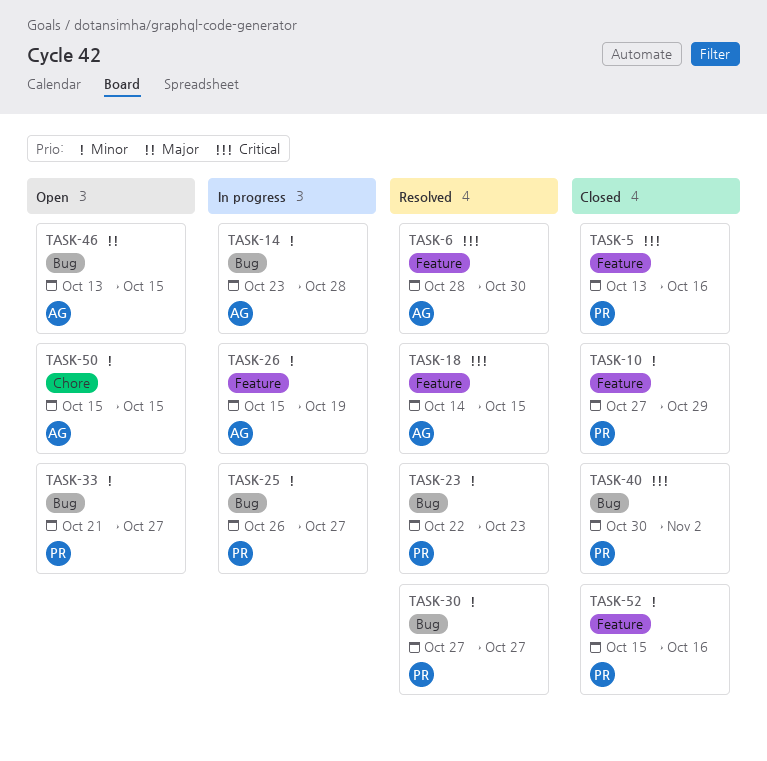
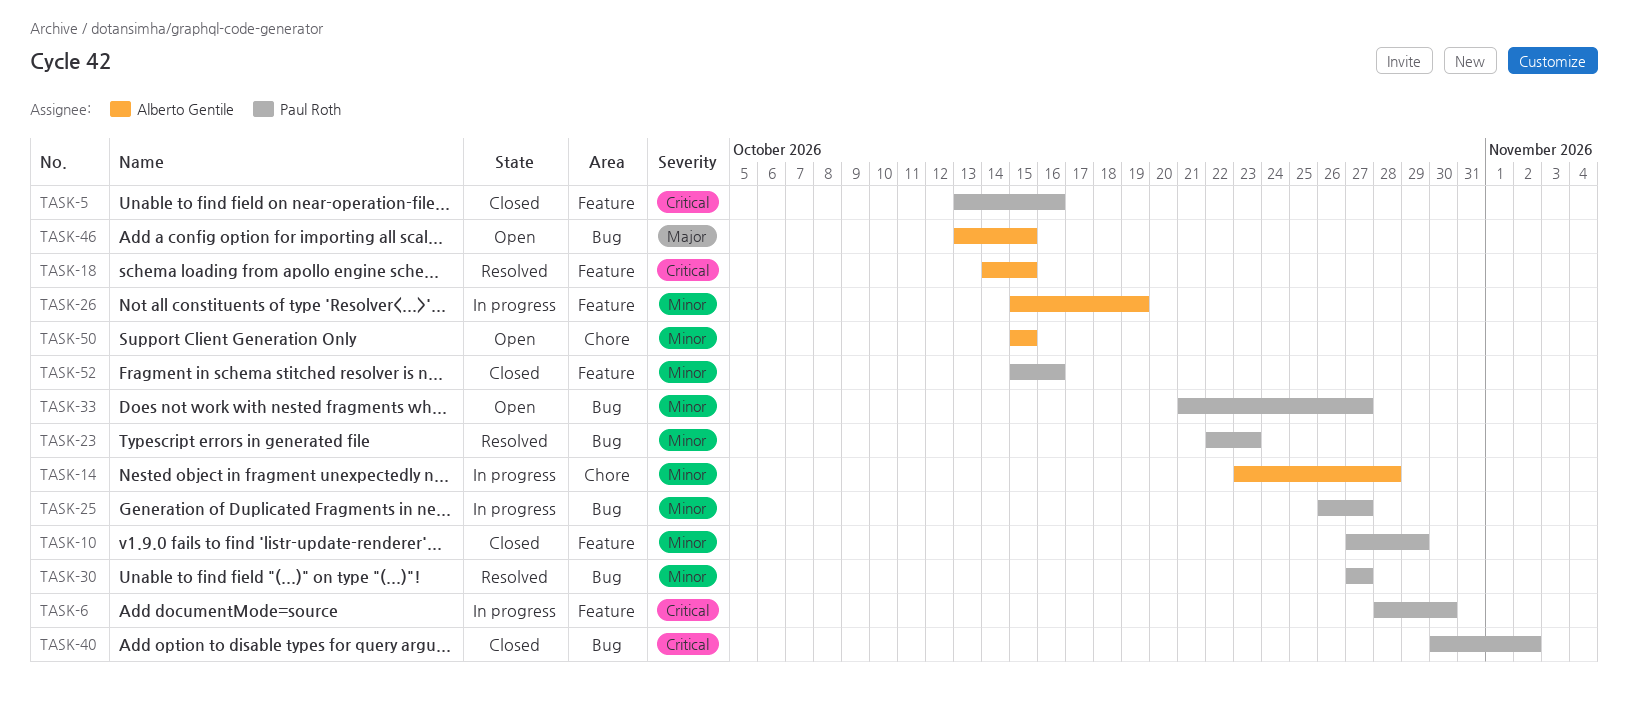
TASK-6, status: Resolved -> In progress
TASK-6, owner: Alberto Gentile -> Paul Roth
TASK-14, label: Bug -> Chore

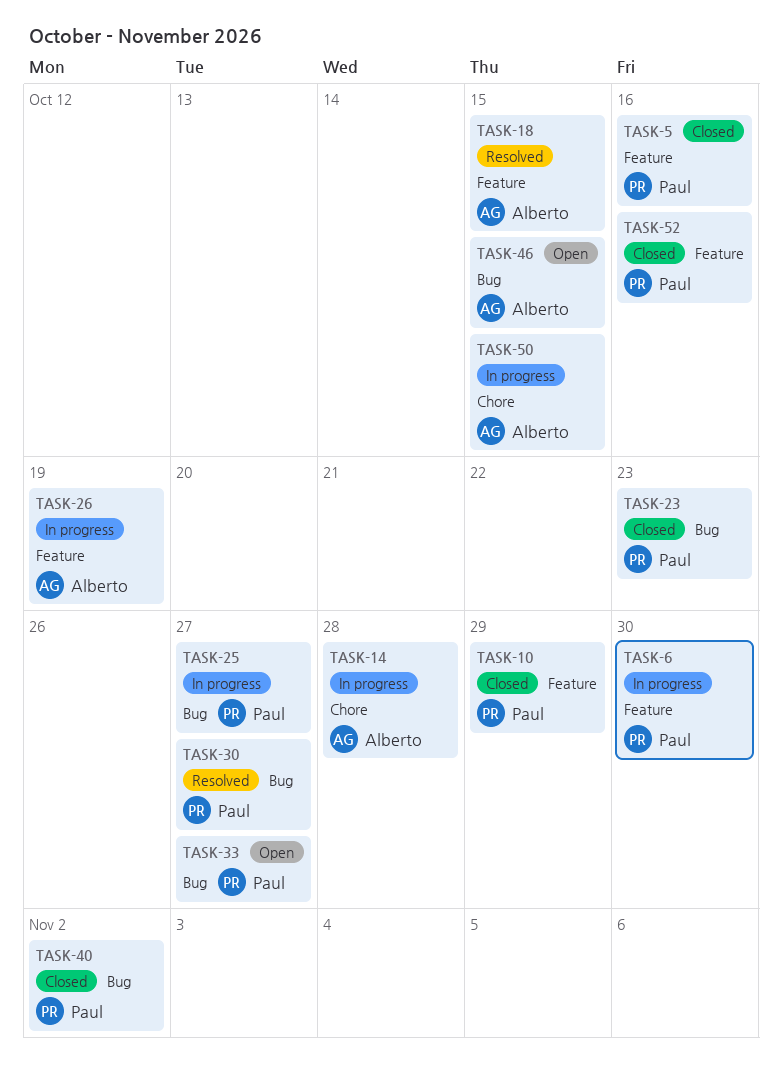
TASK-23, status: Resolved -> Closed
TASK-50, status: Open -> In progress

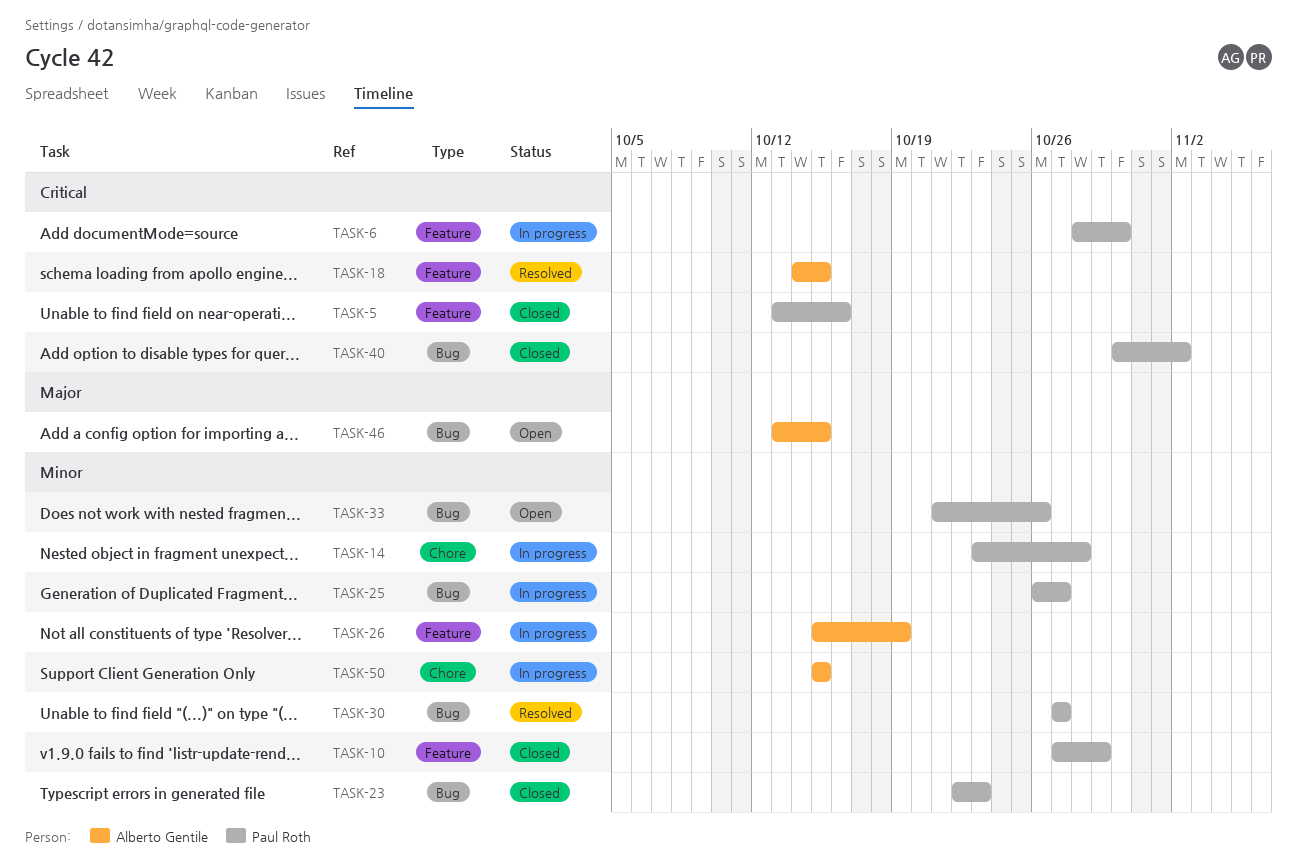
TASK-14, owner: Alberto Gentile -> Paul Roth
TASK-33, due: Oct 27 -> Oct 26
TASK-52: present -> none

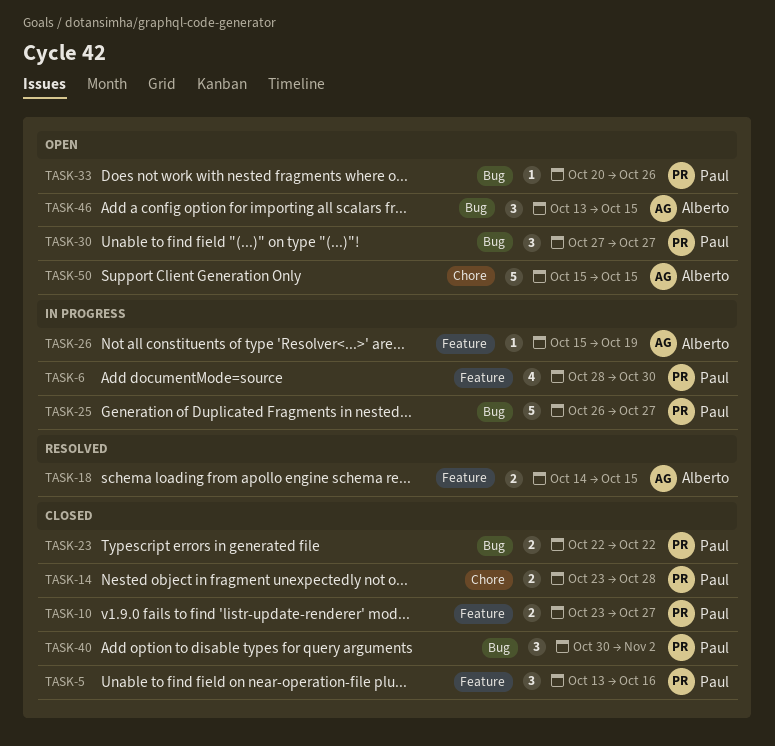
TASK-10, start: Oct 27 -> Oct 23
TASK-10, due: Oct 29 -> Oct 27
TASK-14, status: In progress -> Closed
TASK-23, due: Oct 23 -> Oct 22
TASK-30, status: Resolved -> Open
TASK-33, start: Oct 21 -> Oct 20
TASK-50, status: In progress -> Open

